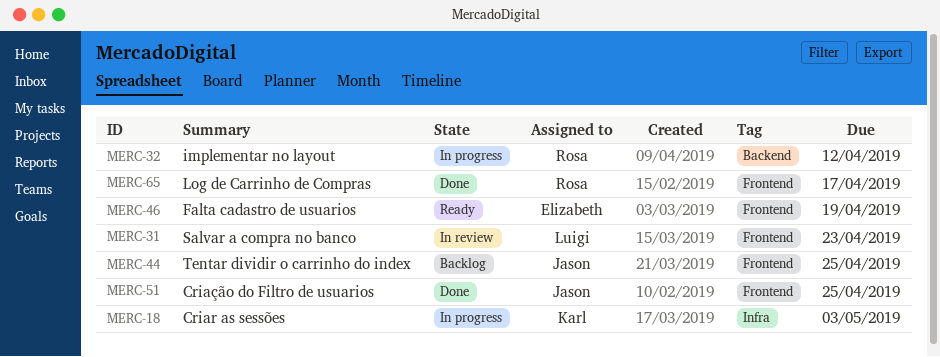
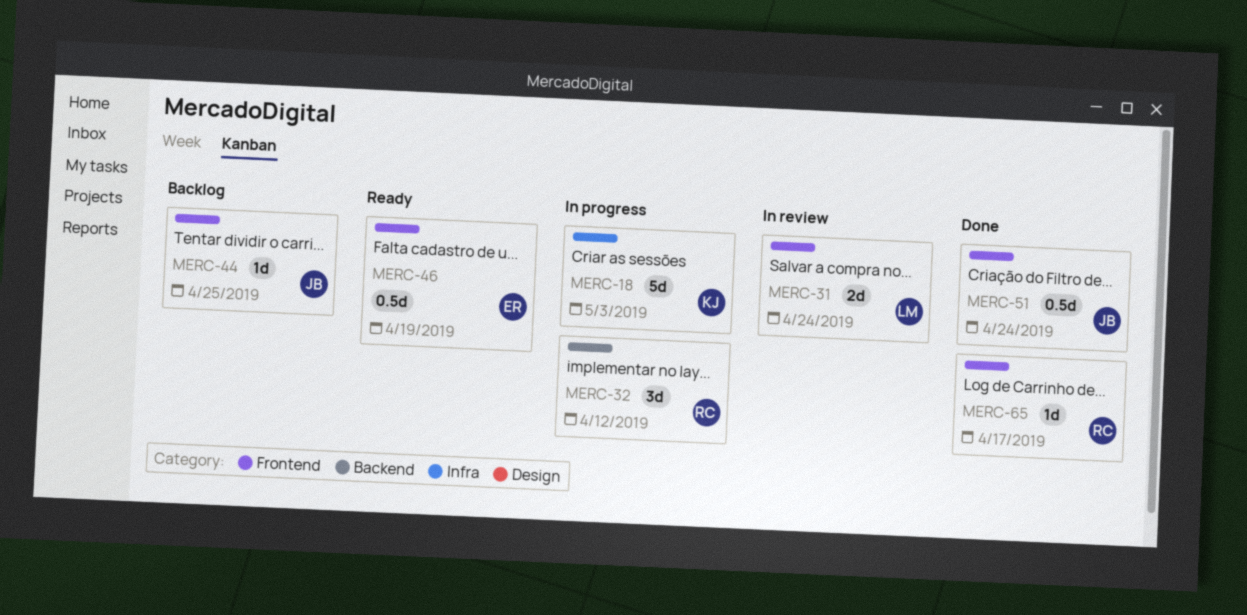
MERC-31, due: Apr 23 -> Apr 24
MERC-51, due: Apr 25 -> Apr 24

